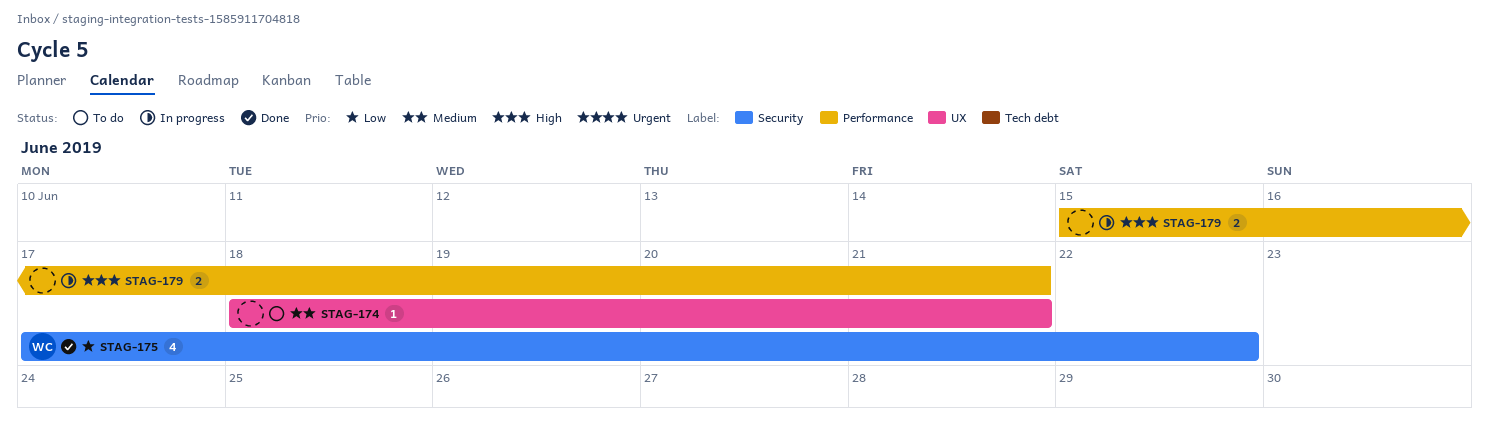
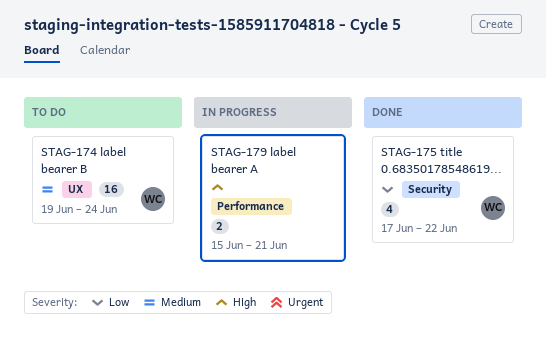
STAG-174, owner: none -> WC
STAG-174, estimate: 1 -> 16
STAG-174, start: Jun 18 -> Jun 19
STAG-174, due: Jun 21 -> Jun 24

